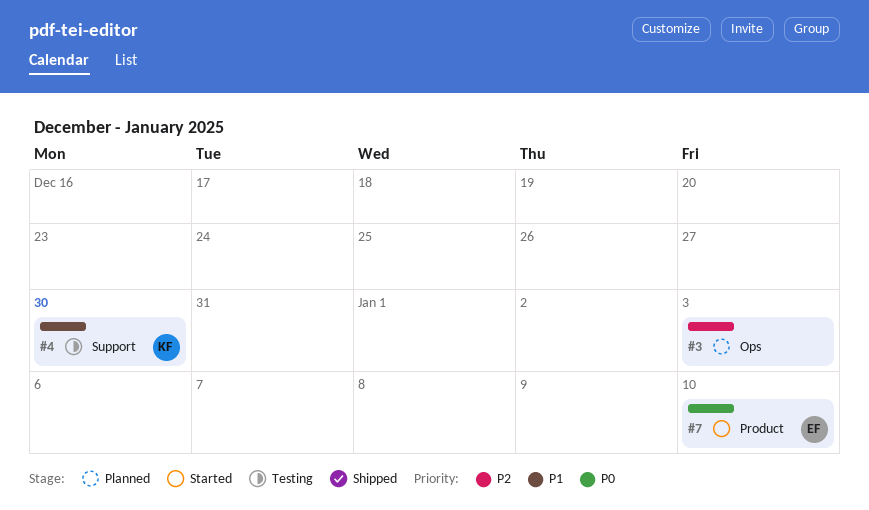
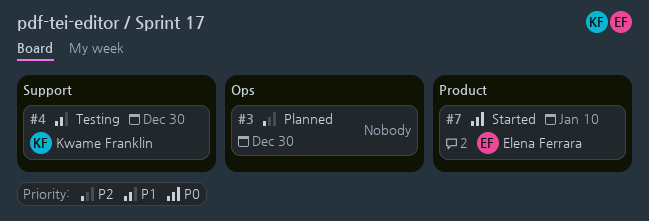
#3, due: Jan 3 -> Dec 30

